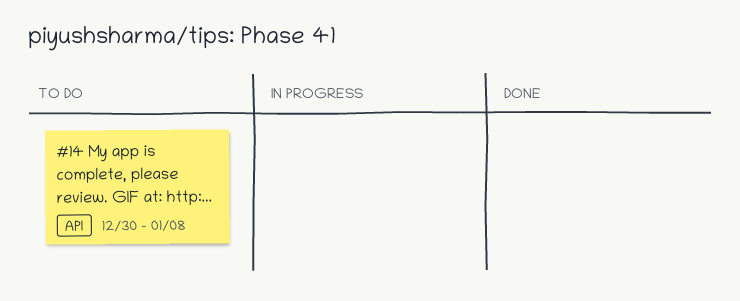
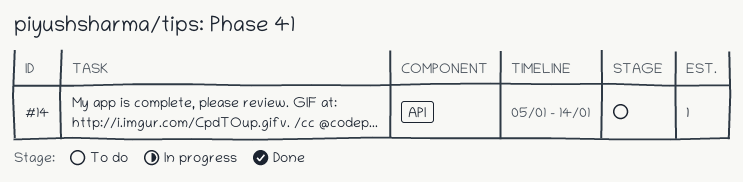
#14, start: Dec 30 -> Jan 5
#14, due: Jan 8 -> Jan 14

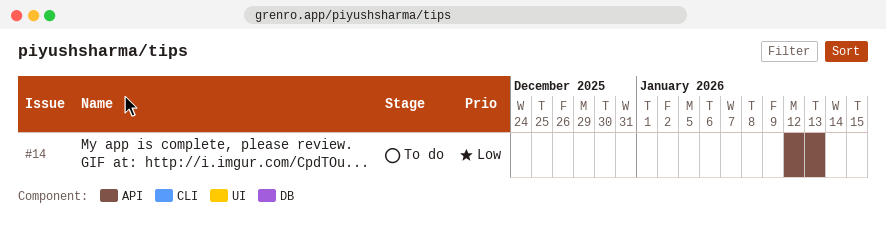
#14, start: Jan 5 -> Jan 12
#14, due: Jan 14 -> Jan 13

